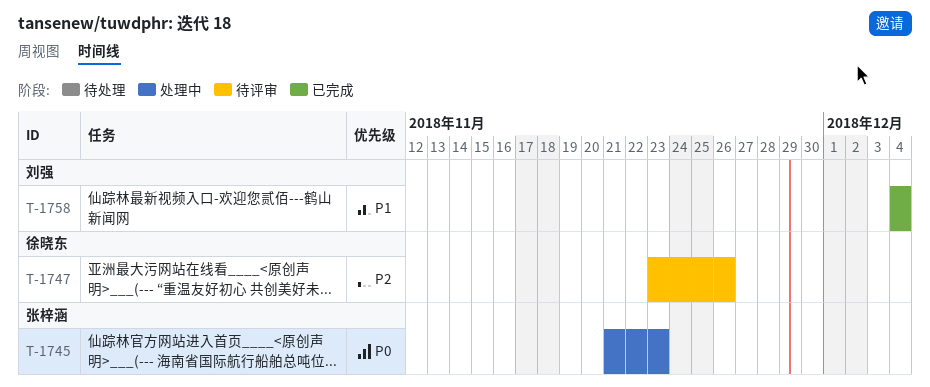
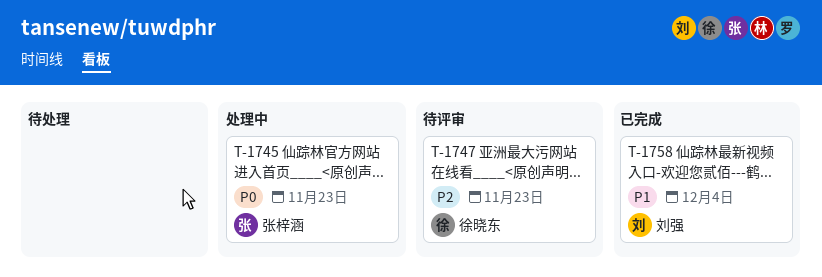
T-1747, due: Nov 26 -> Nov 23

